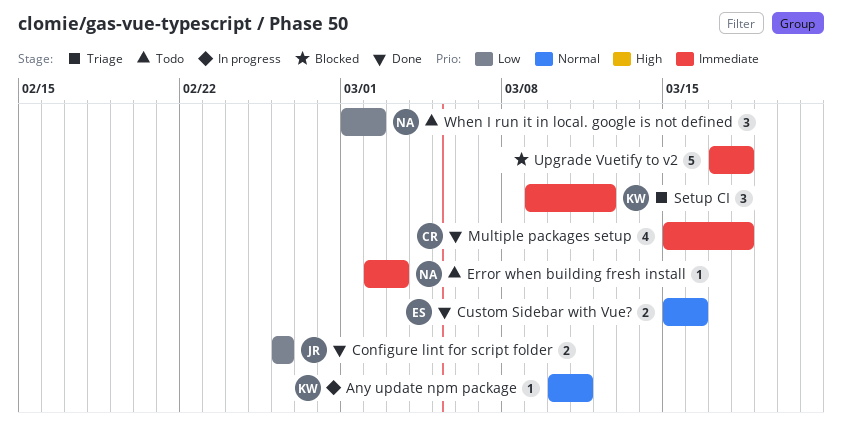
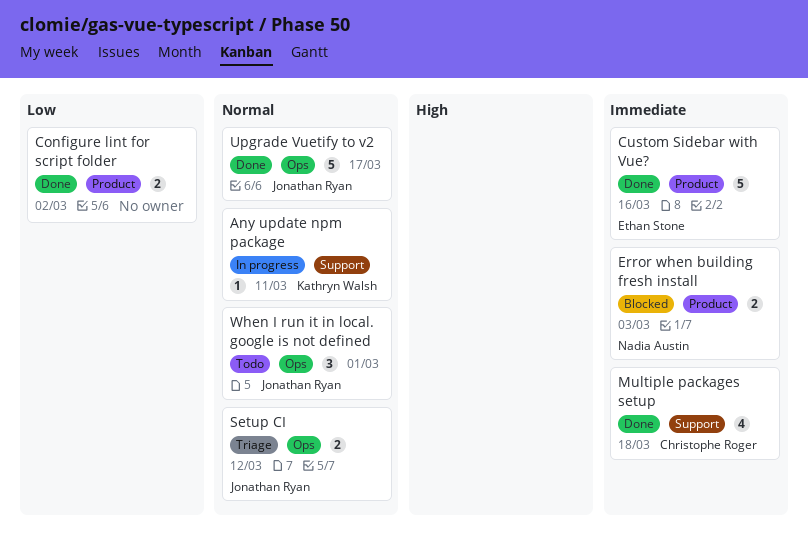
Configure lint for script folder, owner: Jonathan Ryan -> none
Configure lint for script folder, due: Feb 26 -> Mar 2
Custom Sidebar with Vue?, priority: Normal -> Immediate
Custom Sidebar with Vue?, estimate: 2 -> 5
Error when building fresh install, status: Todo -> Blocked
Error when building fresh install, estimate: 1 -> 2
Setup CI, owner: Kathryn Walsh -> Jonathan Ryan
Setup CI, priority: Immediate -> Normal
Setup CI, estimate: 3 -> 2
Upgrade Vuetify to v2, status: Blocked -> Done
Upgrade Vuetify to v2, owner: none -> Jonathan Ryan
Upgrade Vuetify to v2, priority: Immediate -> Normal
Upgrade Vuetify to v2, due: Mar 18 -> Mar 17
When I run it in local. google is not defined, owner: Nadia Austin -> Jonathan Ryan
When I run it in local. google is not defined, priority: Low -> Normal
When I run it in local. google is not defined, due: Mar 2 -> Mar 1

